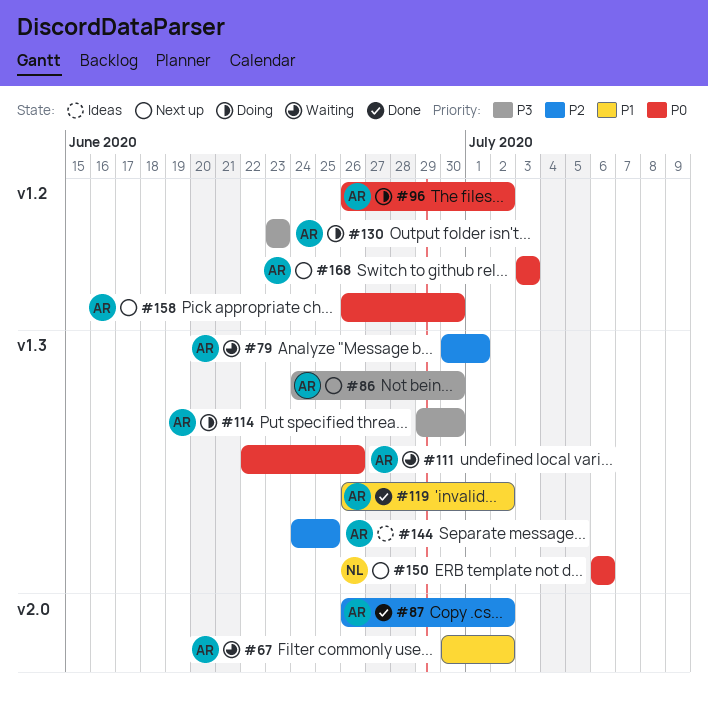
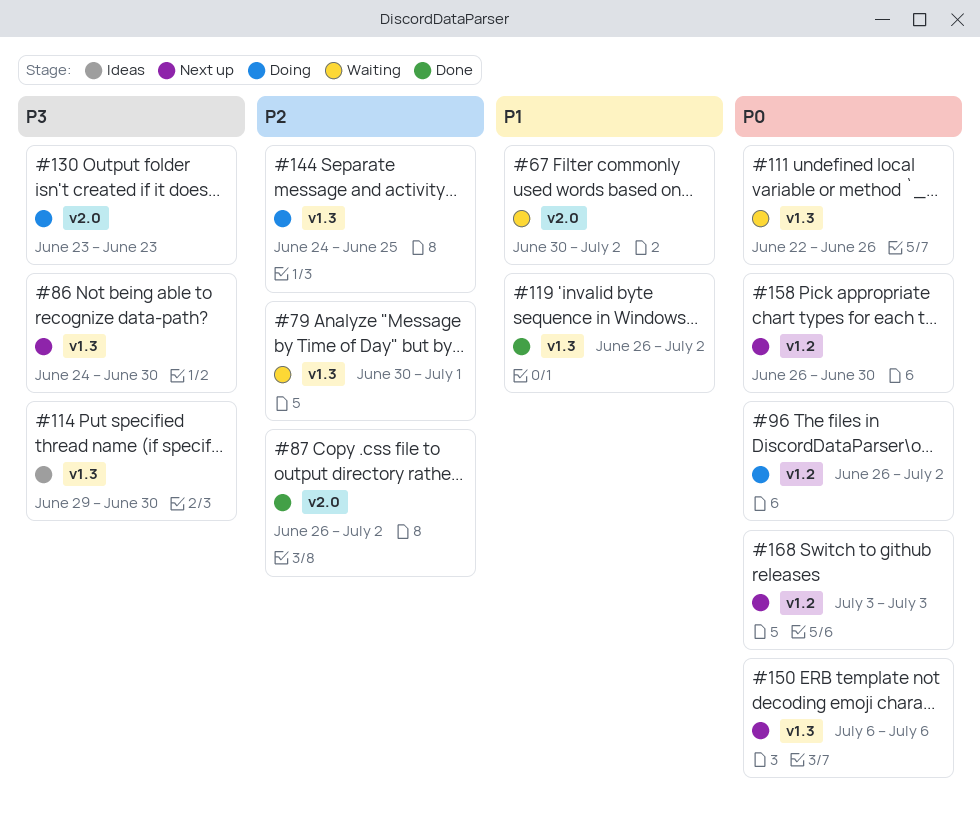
#114, status: Doing -> Ideas
#130, label: v1.2 -> v2.0
#144, status: Ideas -> Doing

